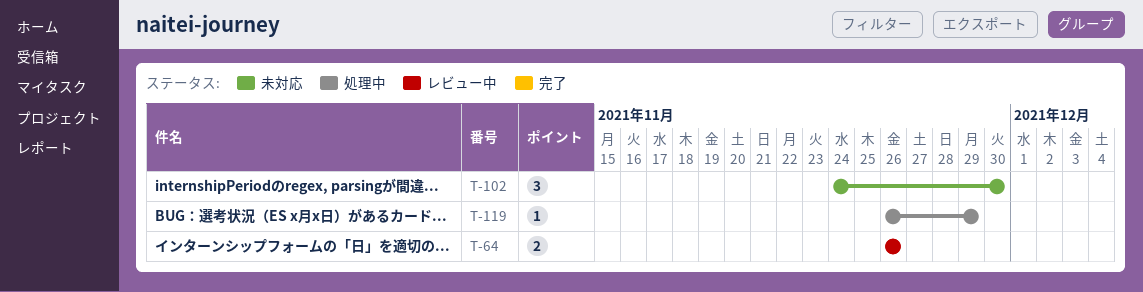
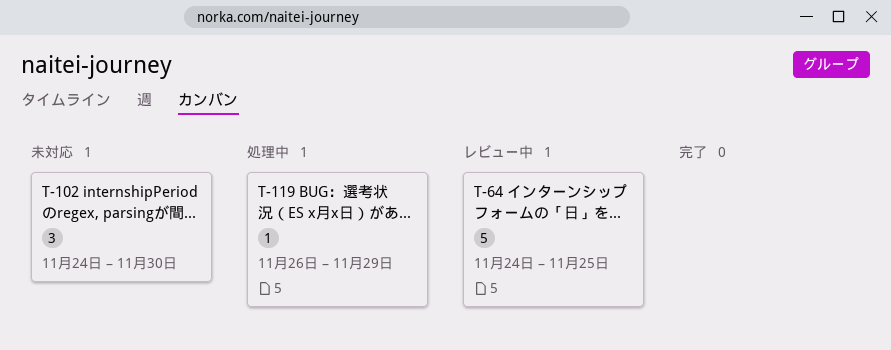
T-64, estimate: 2 -> 5
T-64, start: Nov 26 -> Nov 24
T-64, due: Nov 26 -> Nov 25

